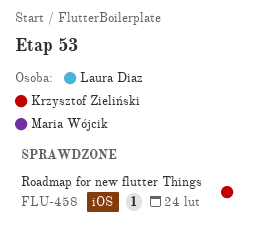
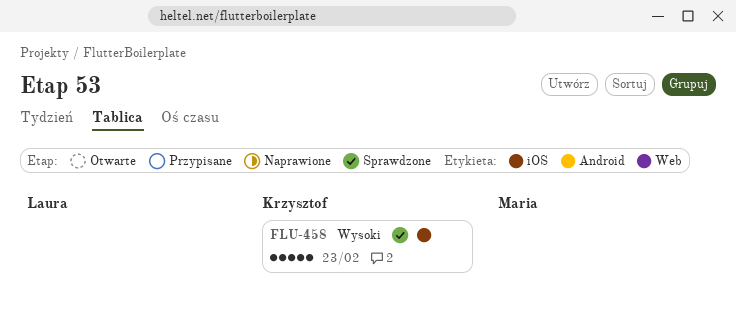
FLU-458, estimate: 1 -> 5
FLU-458, due: Feb 24 -> Feb 23

